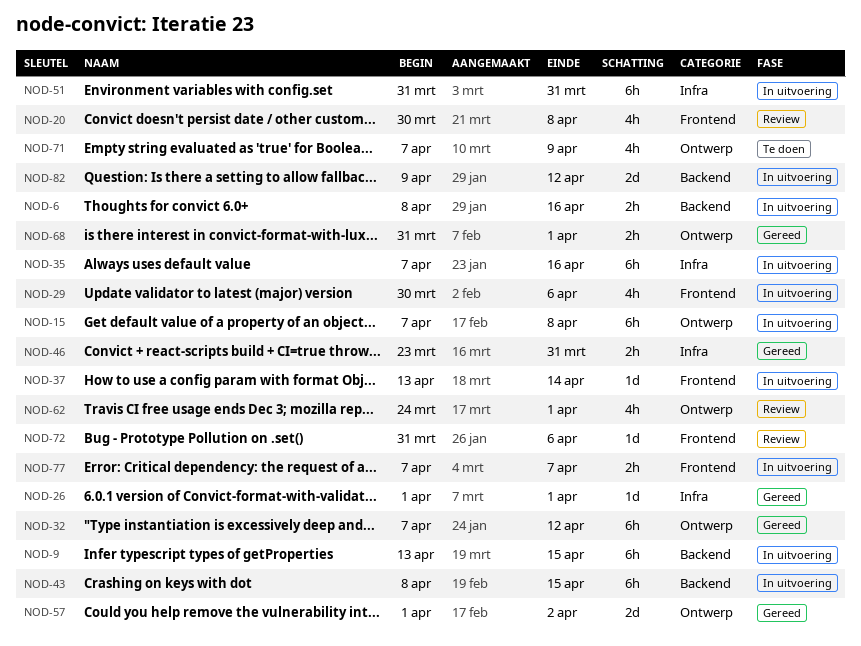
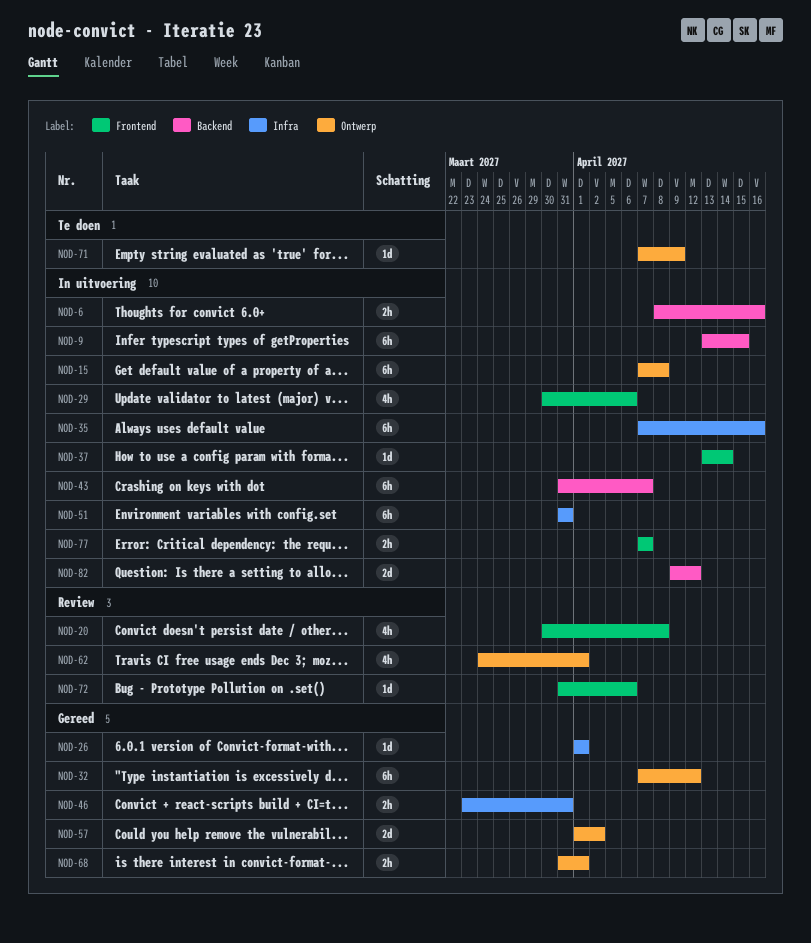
NOD-43, start: Apr 8 -> Mar 31
NOD-43, due: Apr 15 -> Apr 7
NOD-71, estimate: 4h -> 1d

